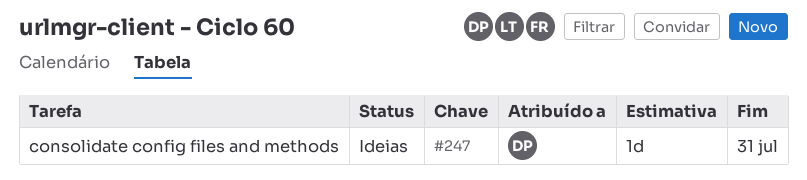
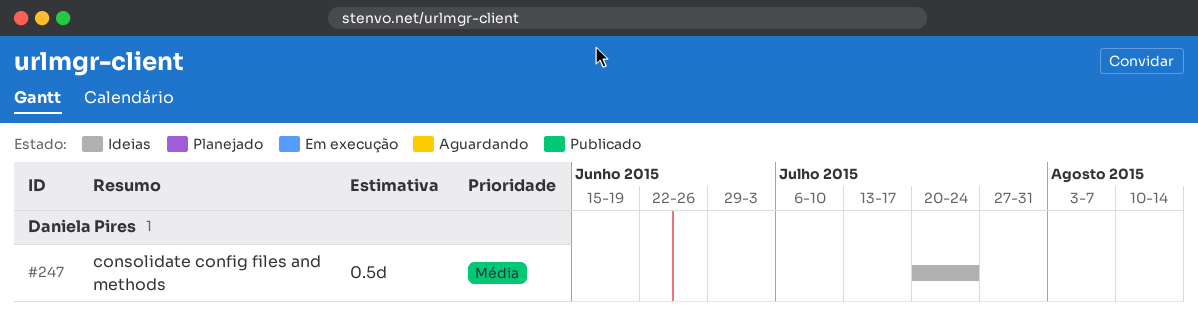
#247, estimate: 1d -> 0.5d
#247, due: Jul 31 -> Jul 24

